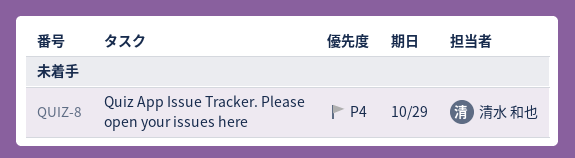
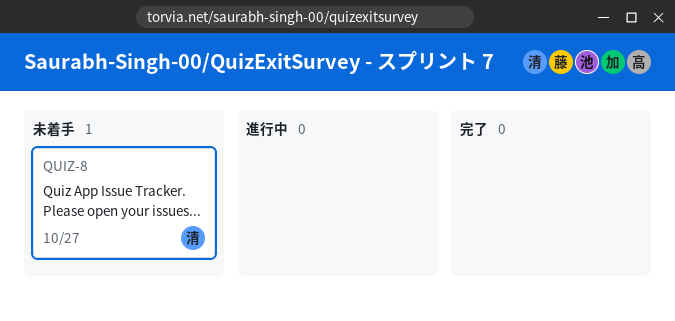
QUIZ-8, due: Oct 29 -> Oct 27

